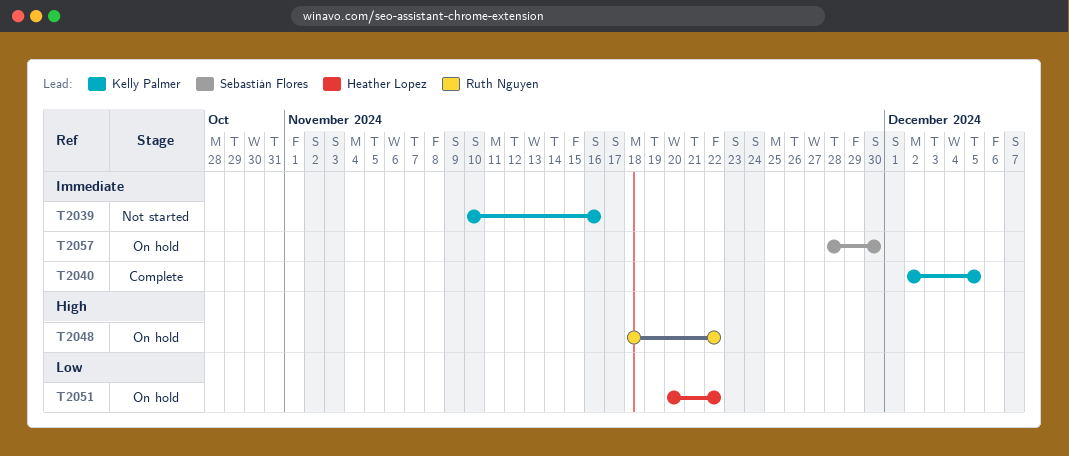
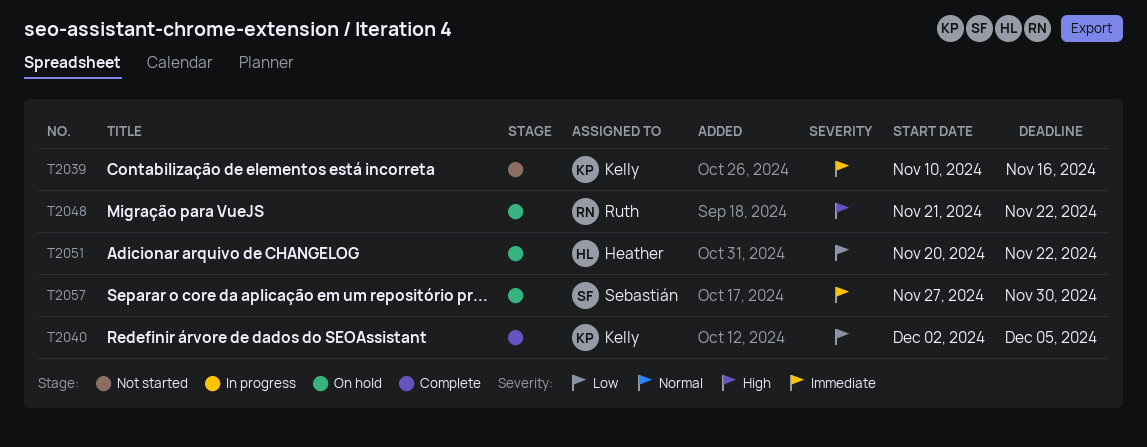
T2040, priority: Immediate -> Low
T2048, start: Nov 18 -> Nov 21
T2057, start: Nov 28 -> Nov 27

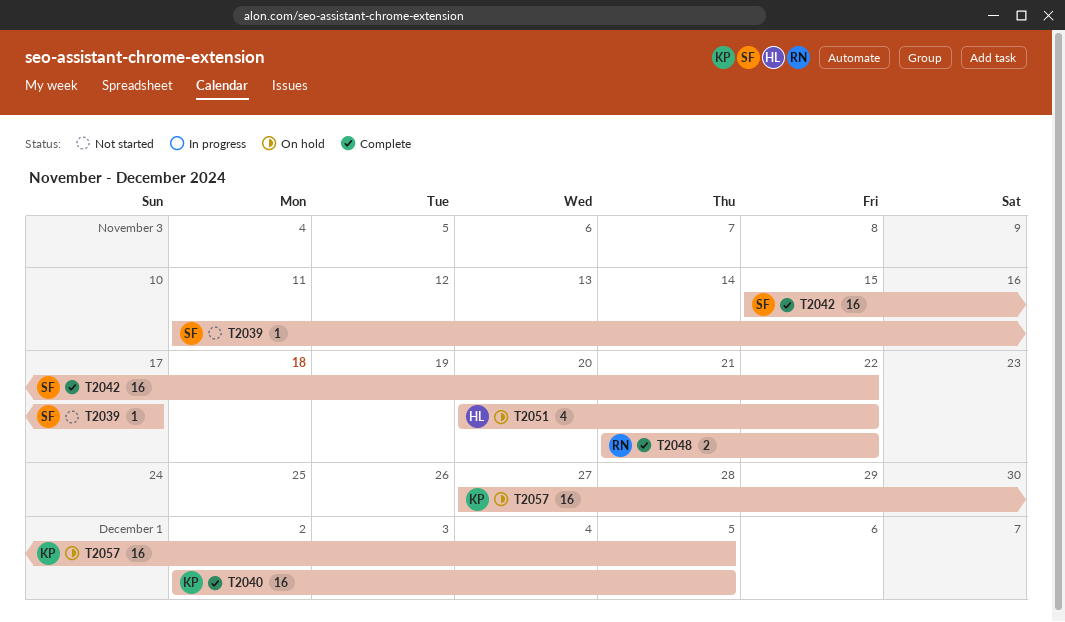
T2039, owner: Kelly -> Sebastián
T2039, start: Nov 10 -> Nov 11
T2039, due: Nov 16 -> Nov 17
T2042: none -> present
T2048, status: On hold -> Complete
T2057, owner: Sebastián -> Kelly
T2057, due: Nov 30 -> Dec 5

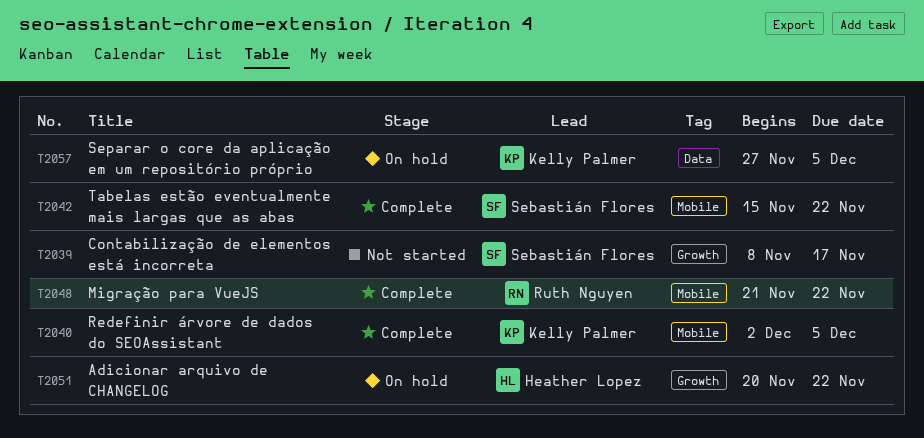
T2039, start: Nov 11 -> Nov 8

